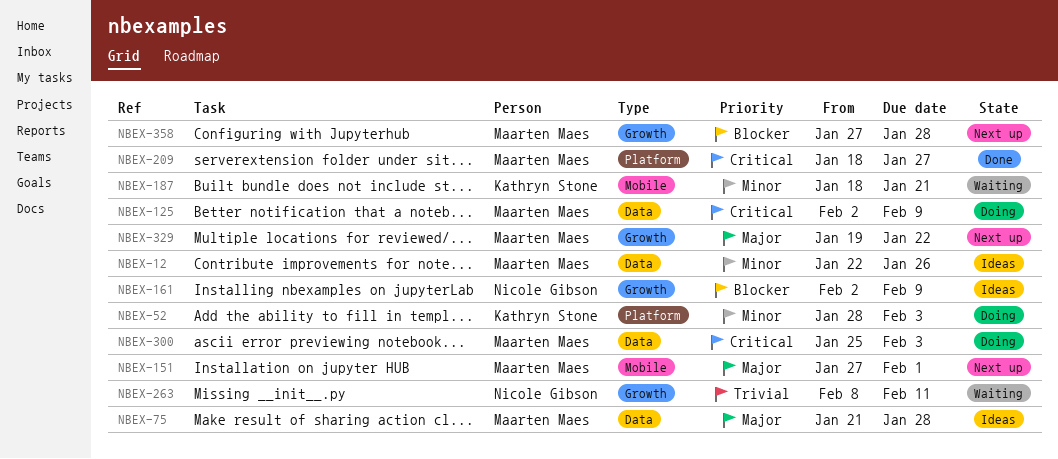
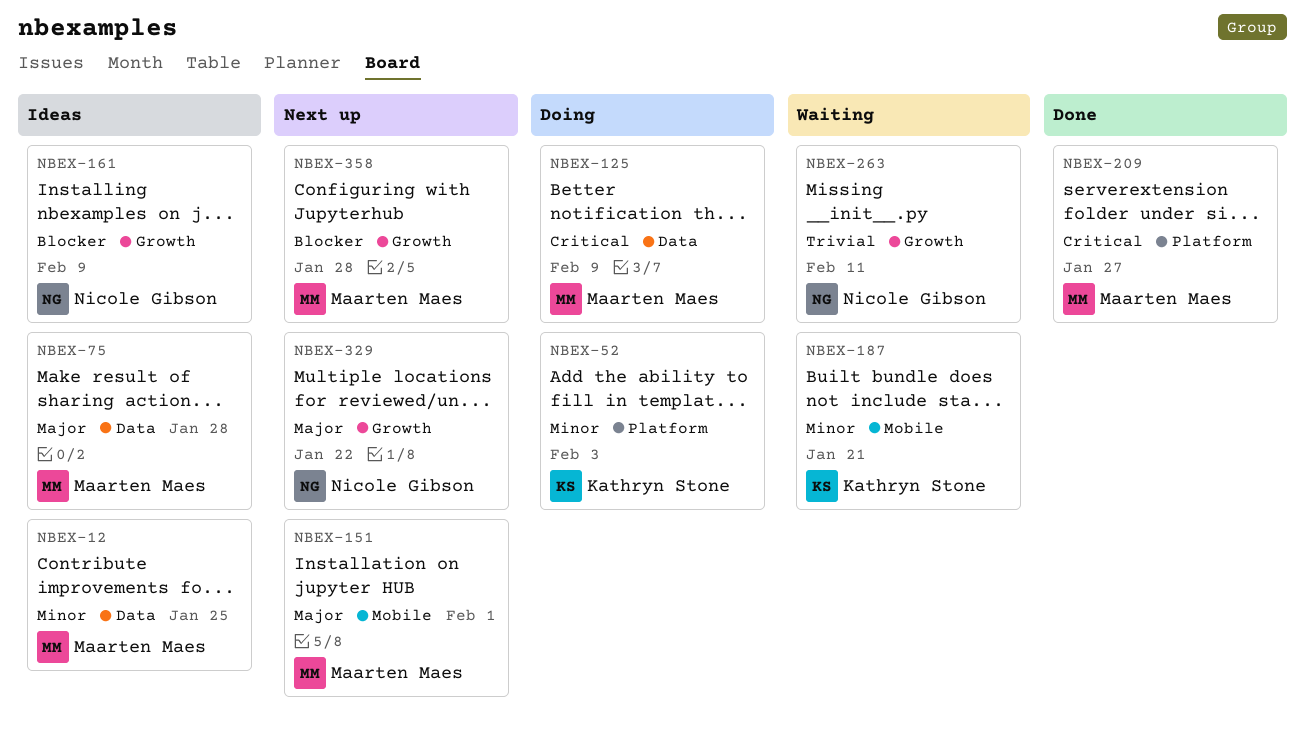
NBEX-12, due: Jan 26 -> Jan 25
NBEX-300: present -> none
NBEX-329, owner: Maarten Maes -> Nicole Gibson

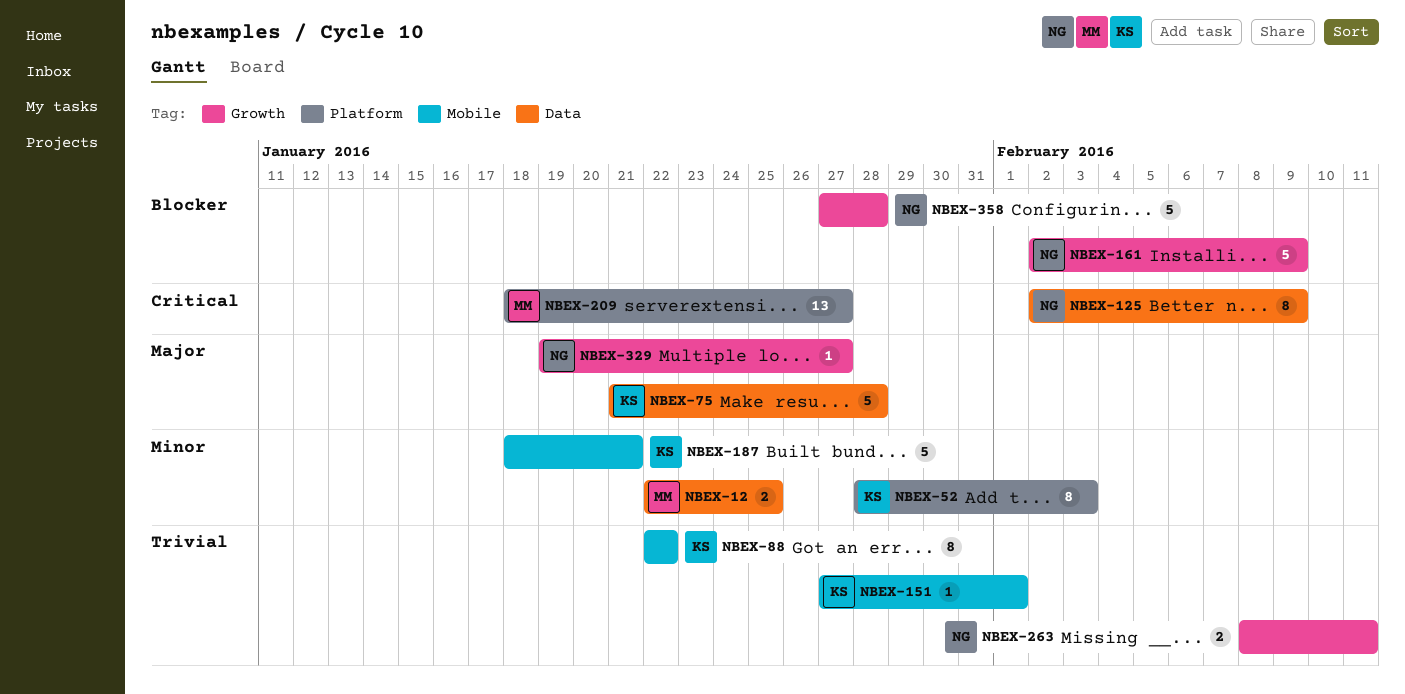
NBEX-75, owner: Maarten Maes -> Kathryn Stone
NBEX-88: none -> present
NBEX-125, owner: Maarten Maes -> Nicole Gibson
NBEX-151, owner: Maarten Maes -> Kathryn Stone
NBEX-151, priority: Major -> Trivial
NBEX-329, due: Jan 22 -> Jan 27
NBEX-358, owner: Maarten Maes -> Nicole Gibson

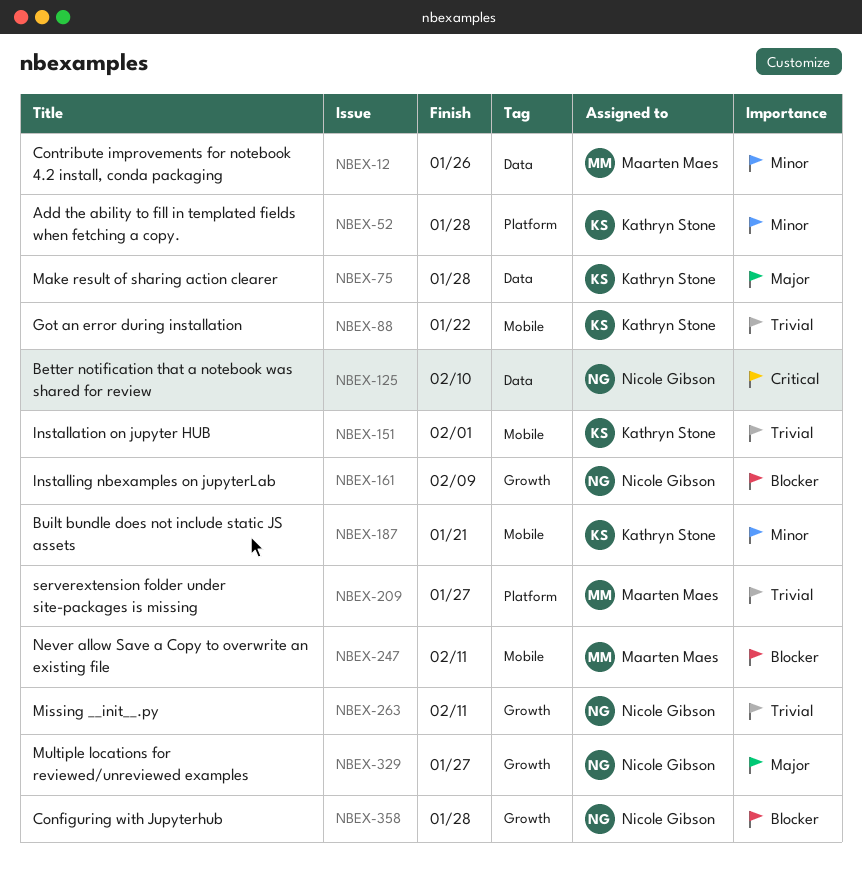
NBEX-12, due: Jan 25 -> Jan 26
NBEX-52, due: Feb 3 -> Jan 28
NBEX-125, due: Feb 9 -> Feb 10
NBEX-209, priority: Critical -> Trivial
NBEX-247: none -> present

